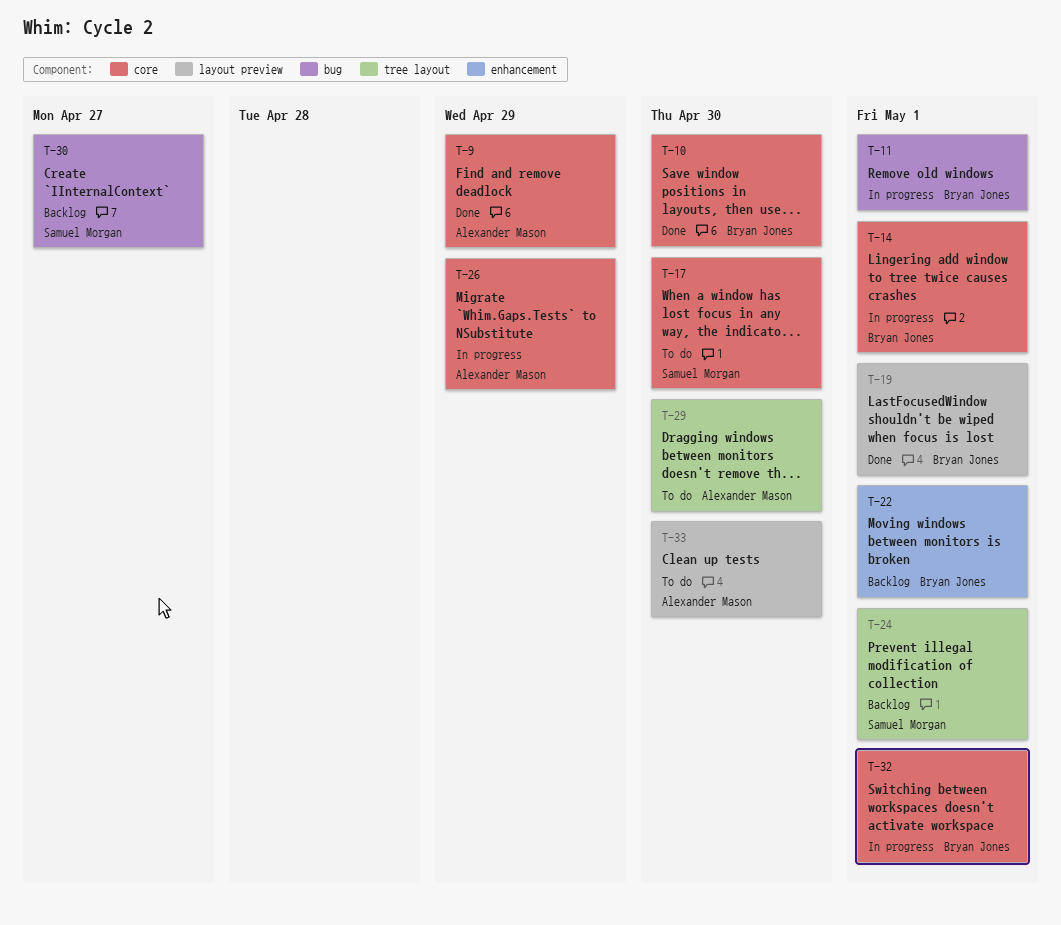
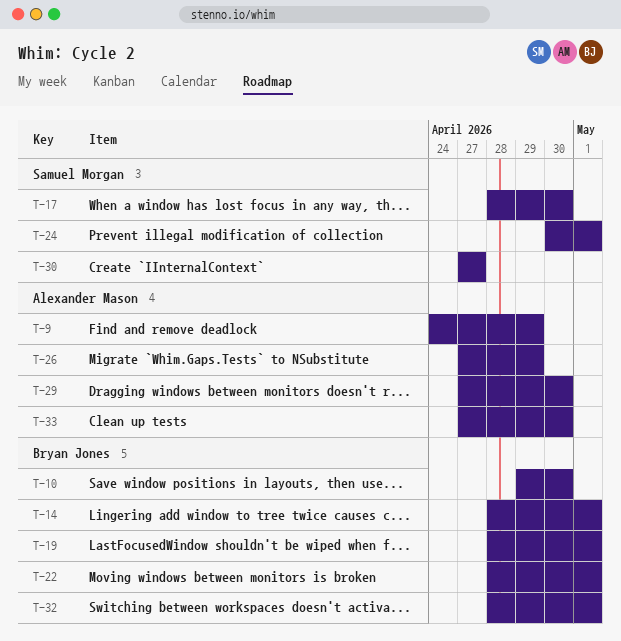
T-11: present -> none

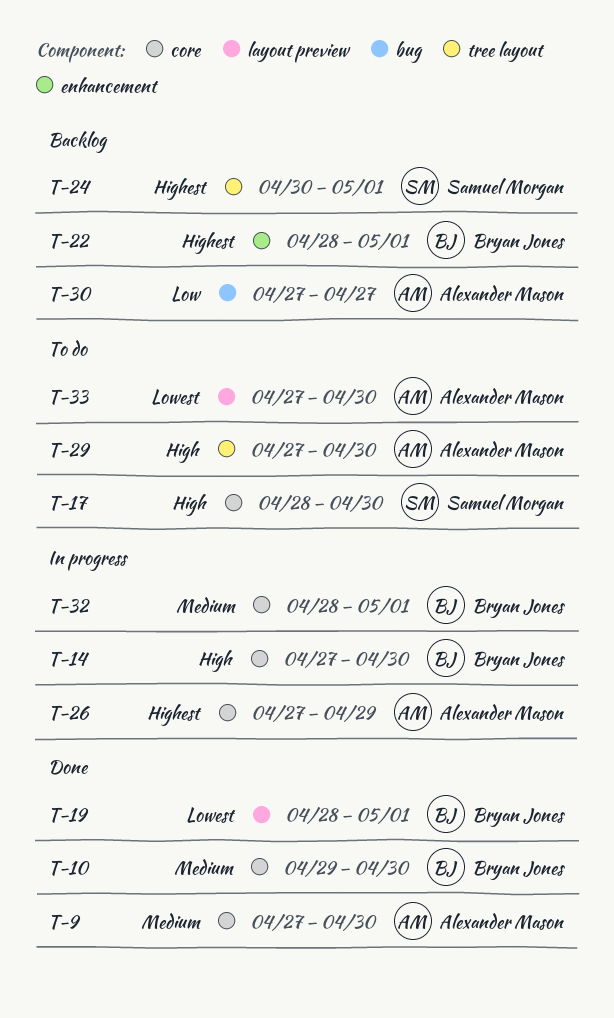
T-9, start: Apr 24 -> Apr 27
T-9, due: Apr 29 -> Apr 30
T-14, start: Apr 28 -> Apr 27
T-14, due: May 1 -> Apr 30
T-30, owner: Samuel Morgan -> Alexander Mason

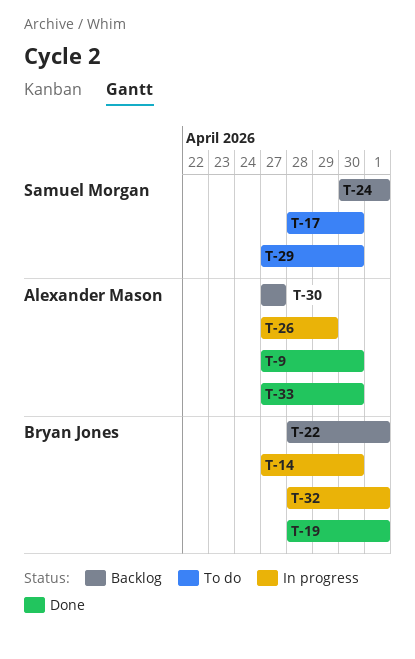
T-10: present -> none
T-29, owner: Alexander Mason -> Samuel Morgan
T-33, status: To do -> Done

